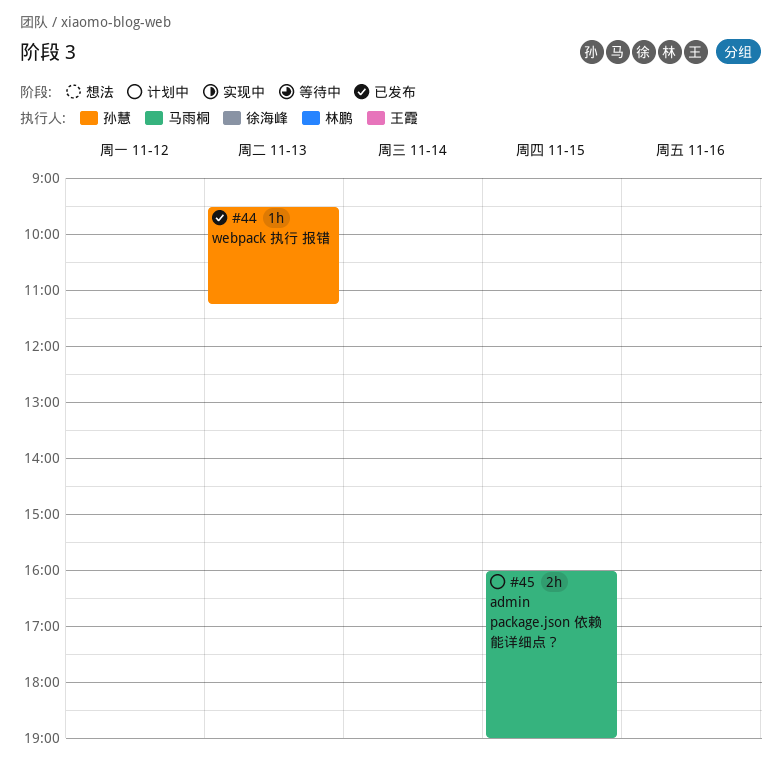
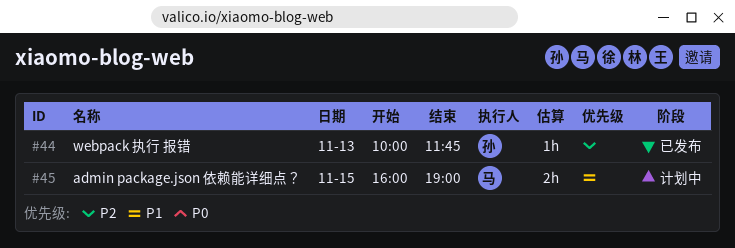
#44, begins: 09:30 -> 10:00
#44, ends: 11:15 -> 11:45

